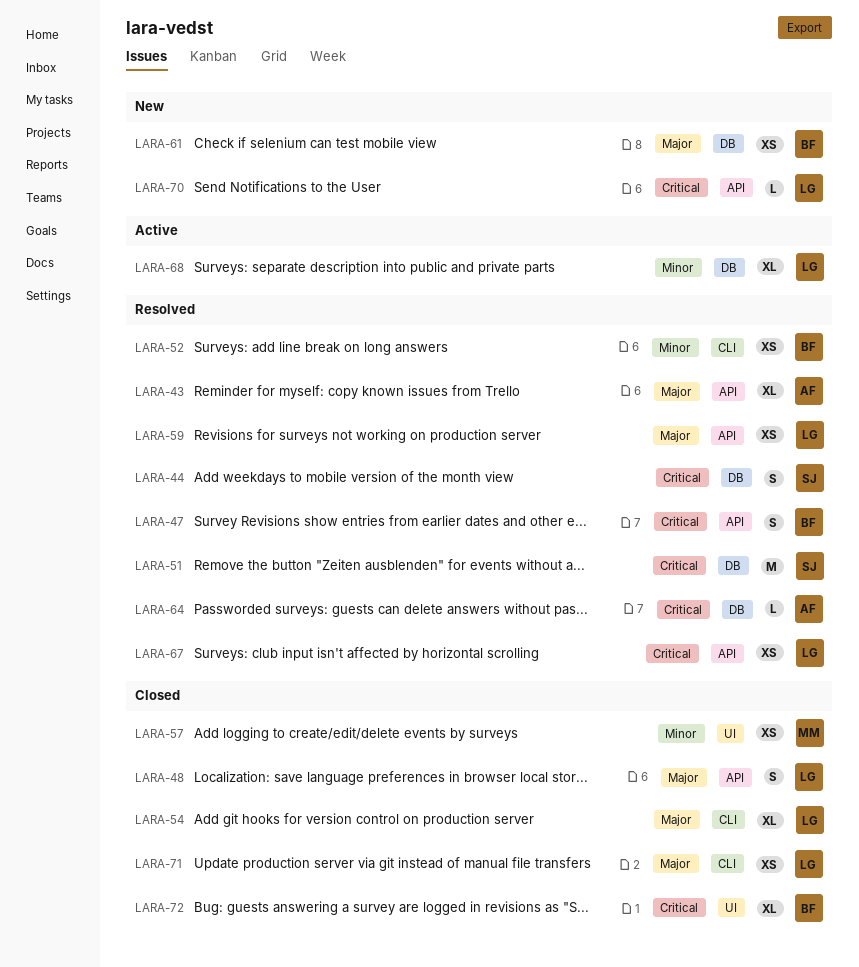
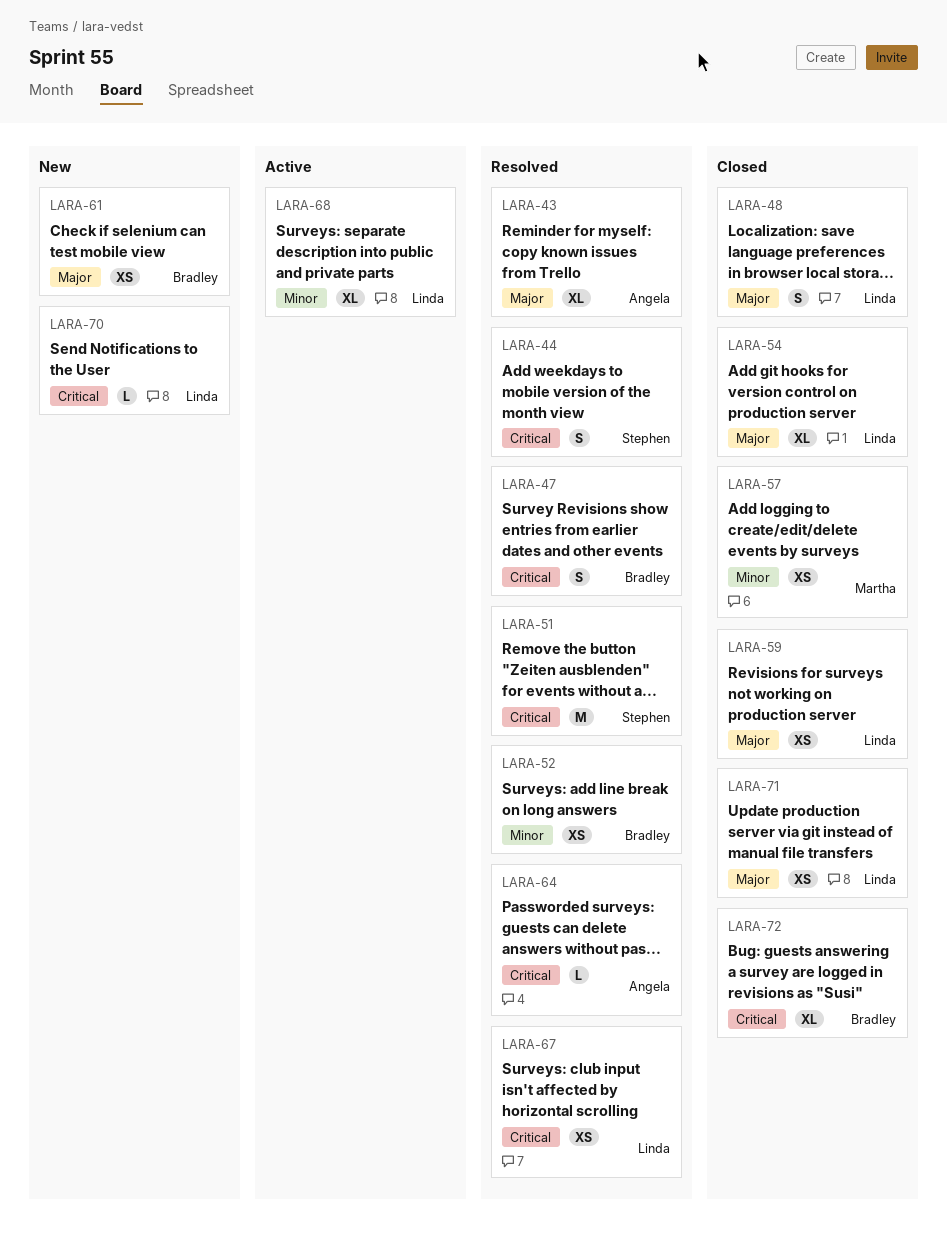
LARA-59, status: Resolved -> Closed

